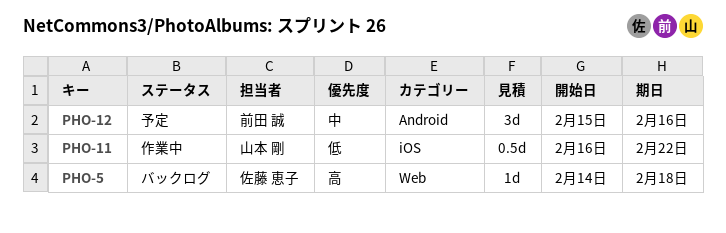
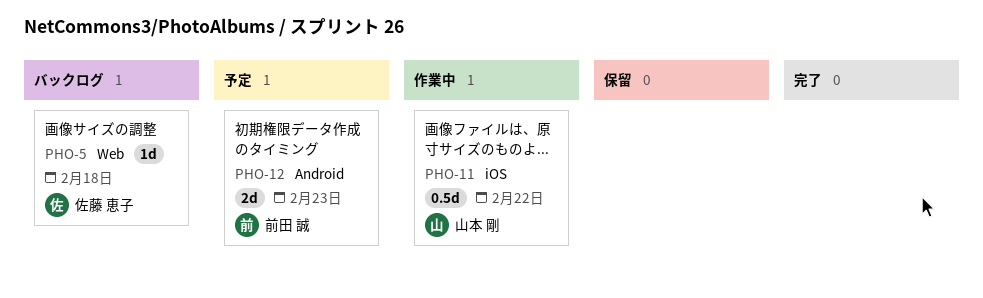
PHO-12, estimate: 3d -> 2d
PHO-12, due: Feb 16 -> Feb 23

